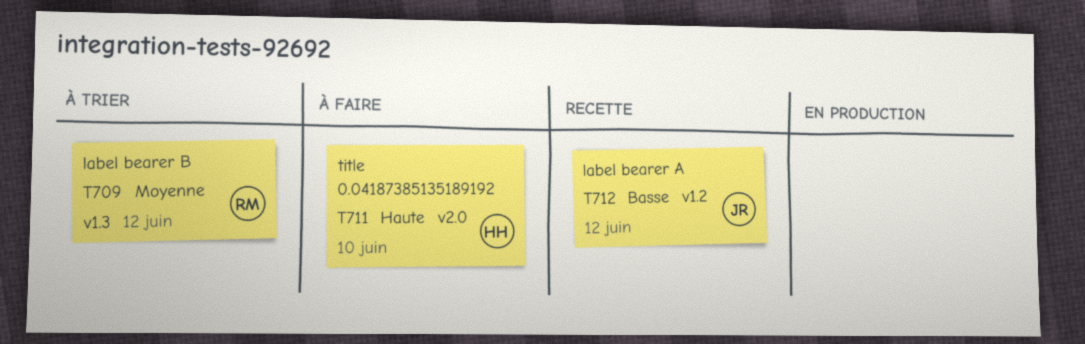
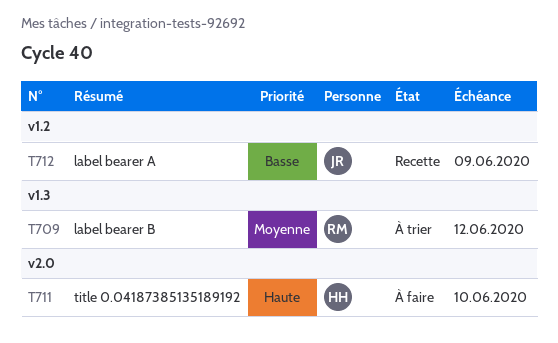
T712, due: Jun 12 -> Jun 9

